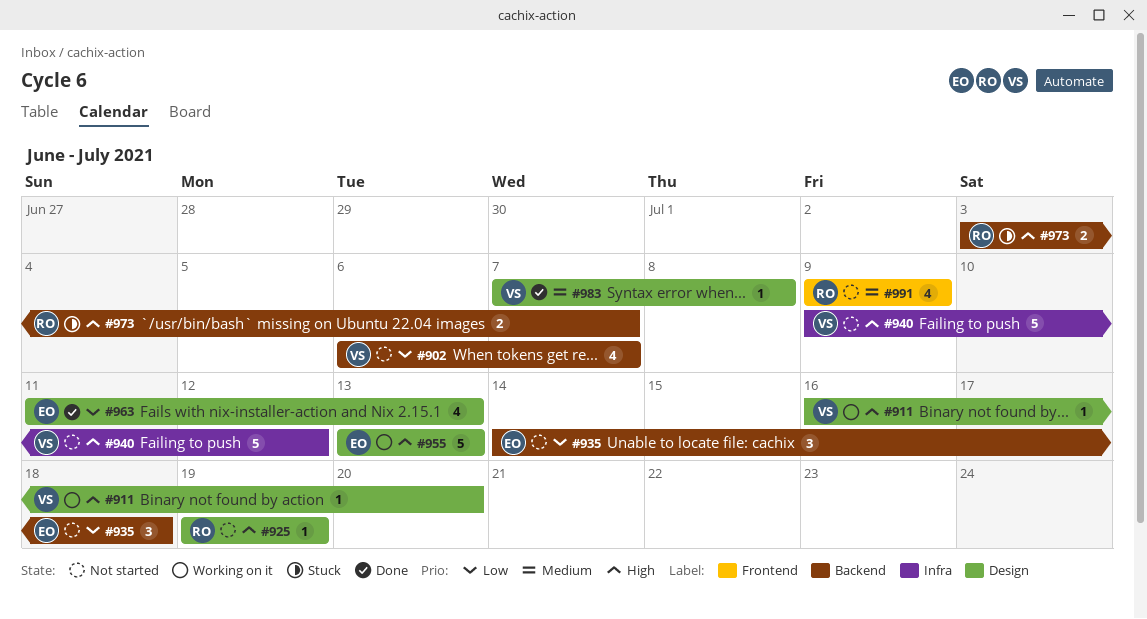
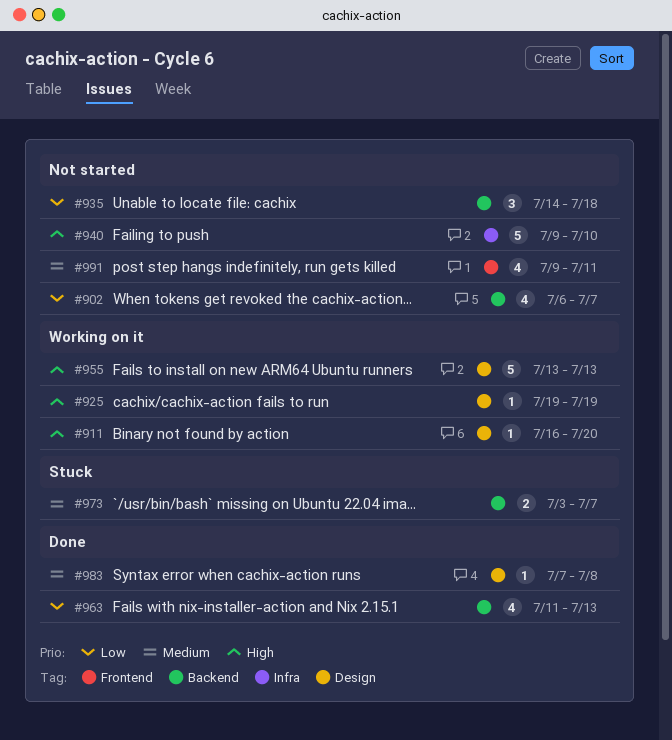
#925, status: Not started -> Working on it
#940, due: Jul 12 -> Jul 10
#963, label: Design -> Backend
#973, priority: High -> Medium
#991, due: Jul 9 -> Jul 11

